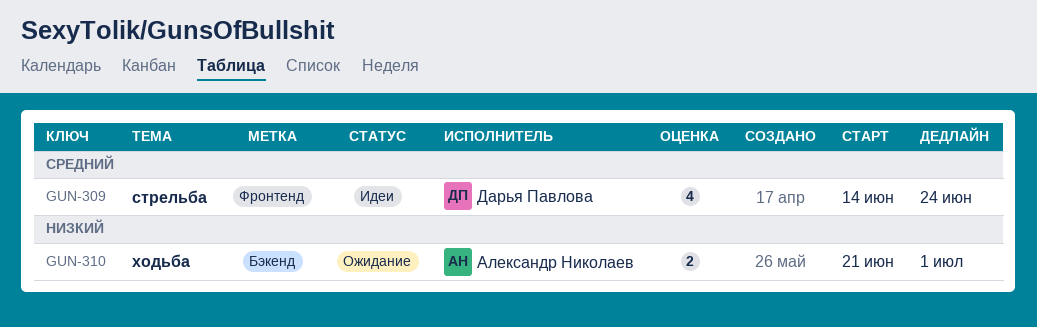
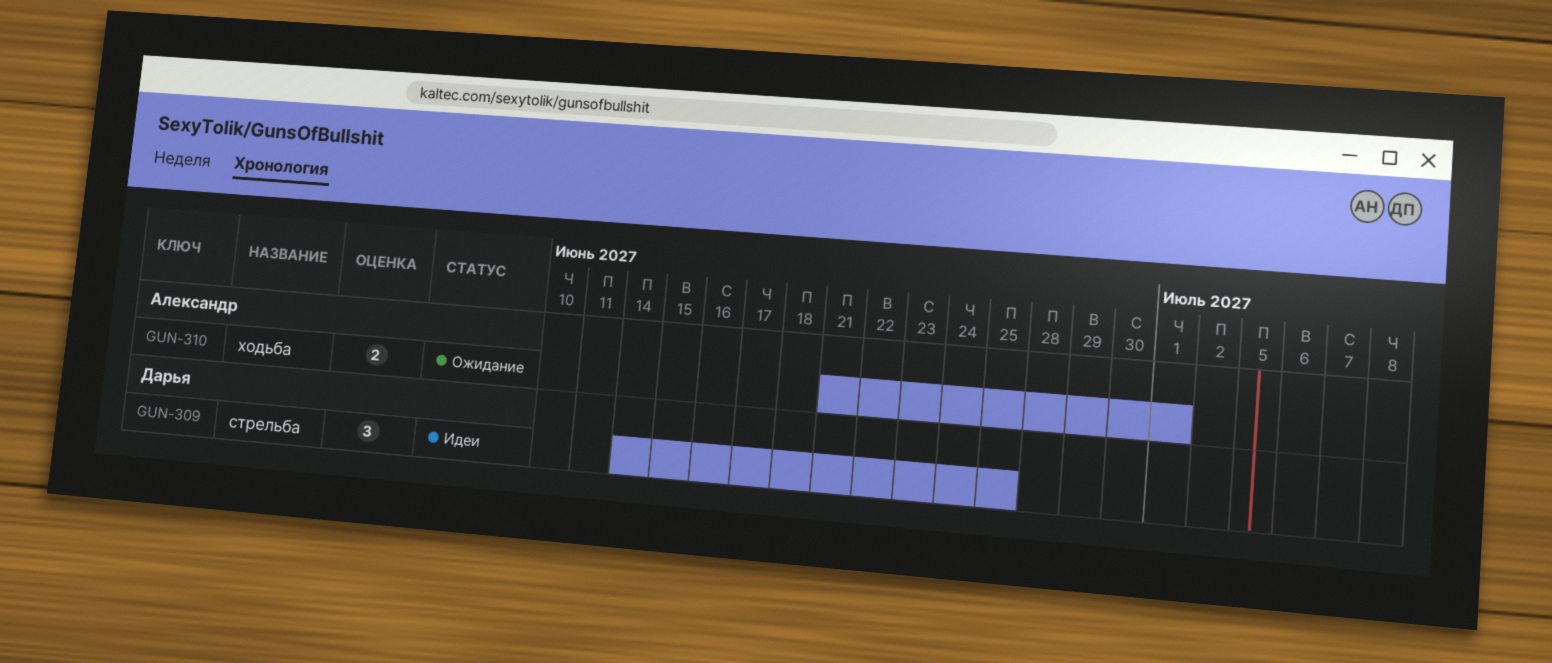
GUN-309, estimate: 4 -> 3
GUN-309, due: Jun 24 -> Jun 25

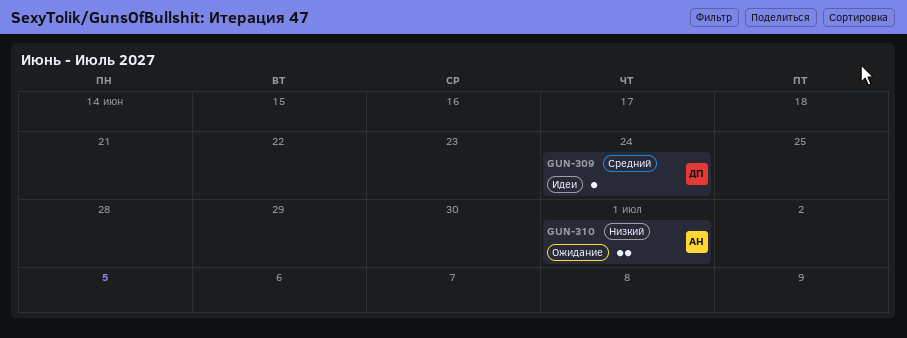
GUN-309, estimate: 3 -> 1
GUN-309, due: Jun 25 -> Jun 24

